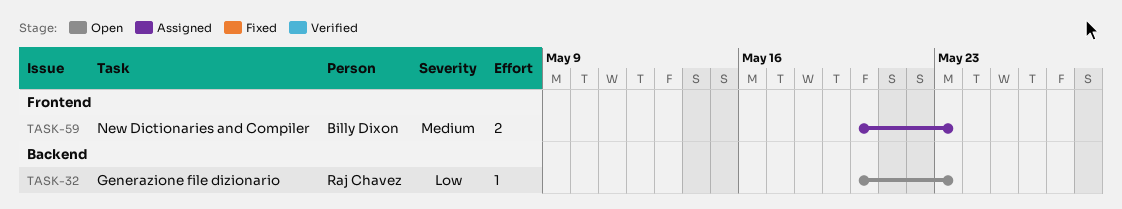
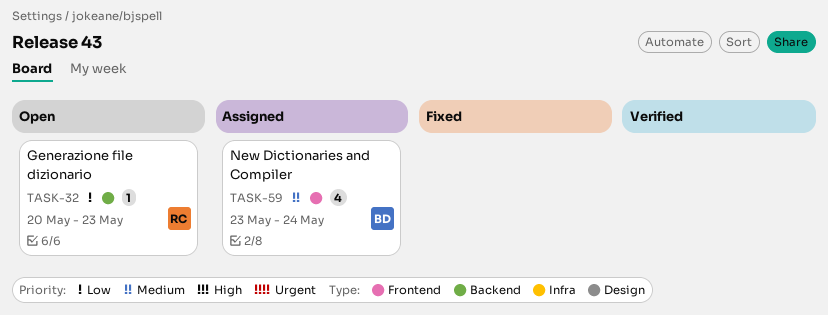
TASK-59, estimate: 2 -> 4
TASK-59, start: May 20 -> May 23
TASK-59, due: May 23 -> May 24

